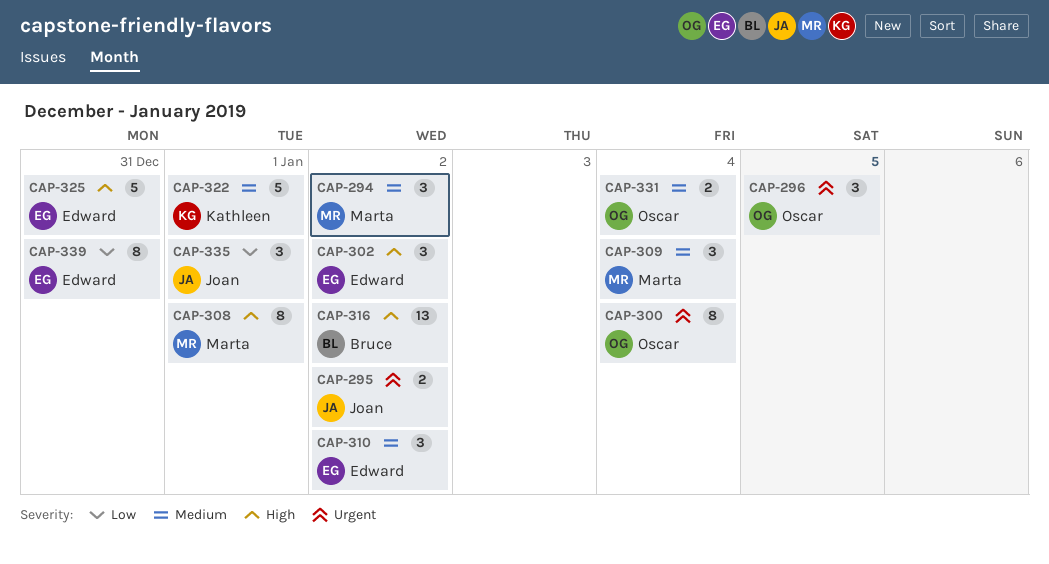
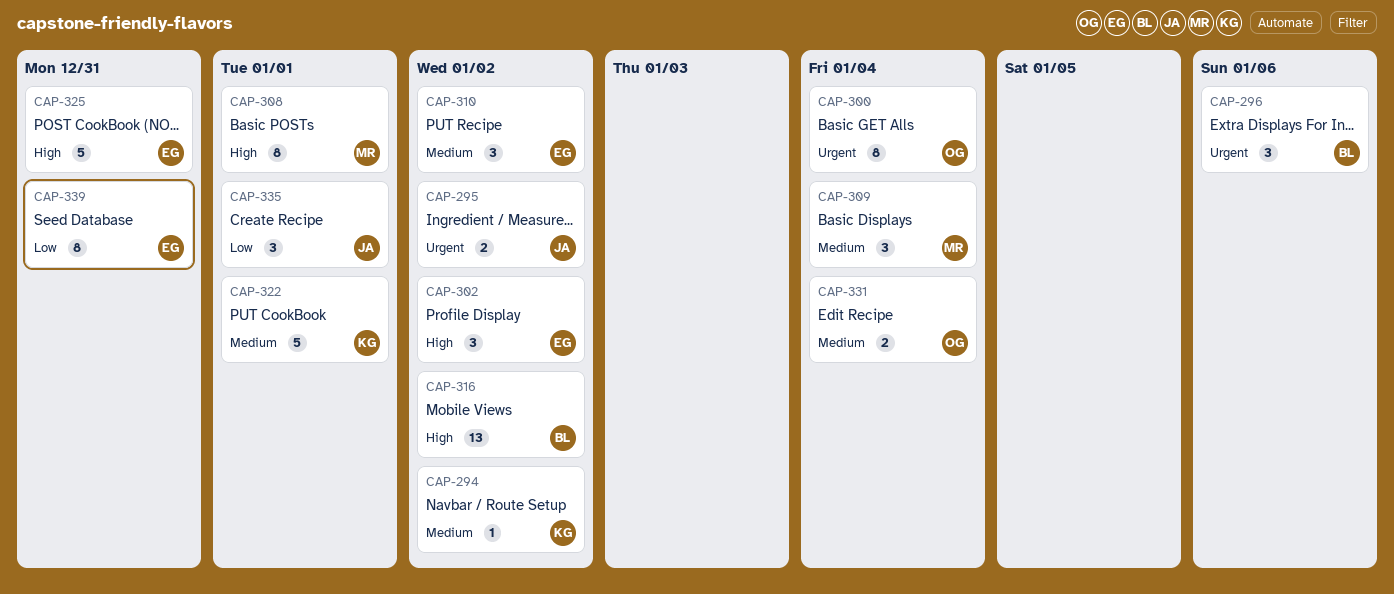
CAP-294, owner: Marta -> Kathleen
CAP-294, estimate: 3 -> 1
CAP-296, owner: Oscar -> Bruce
CAP-296, due: Jan 5 -> Jan 6

